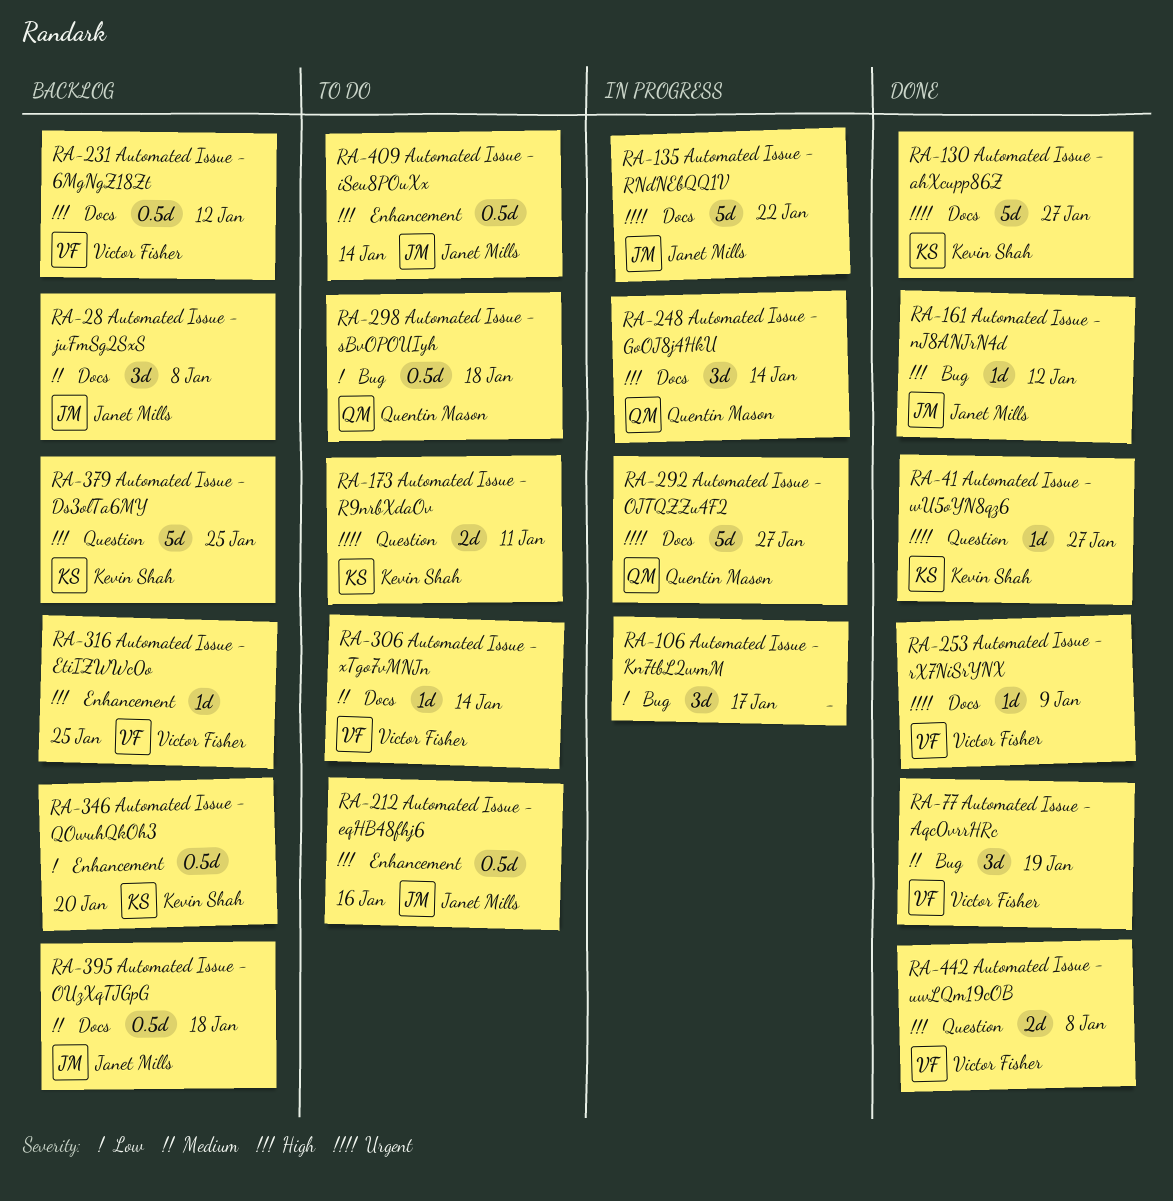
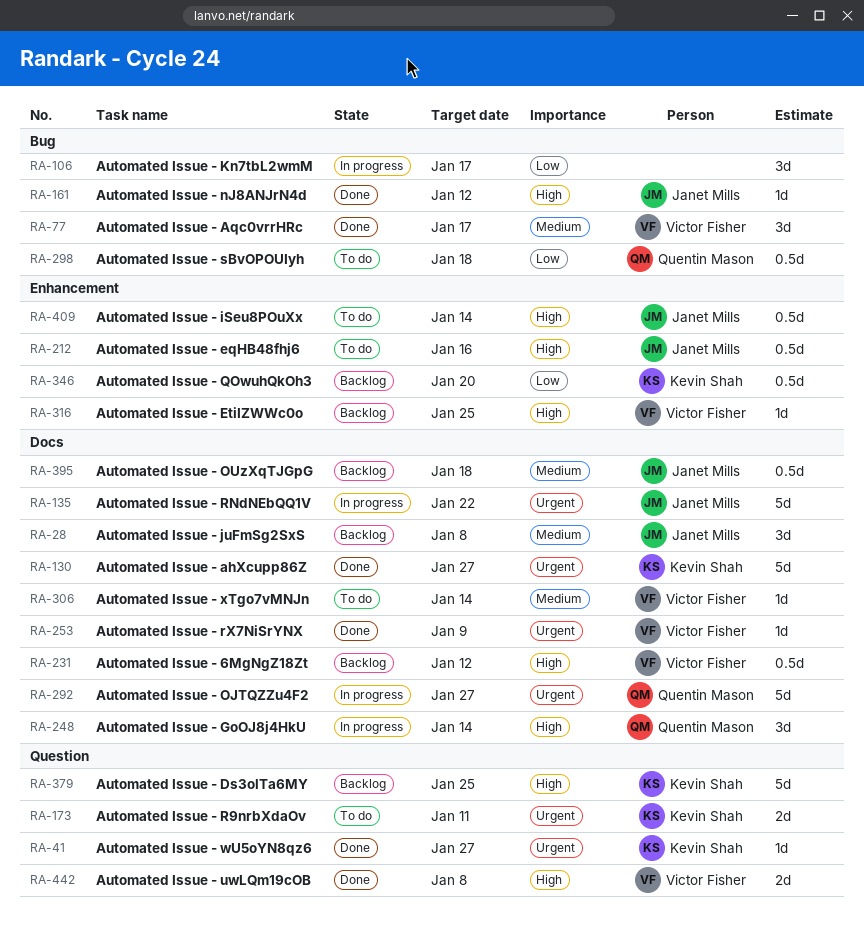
RA-77, due: Jan 19 -> Jan 17

